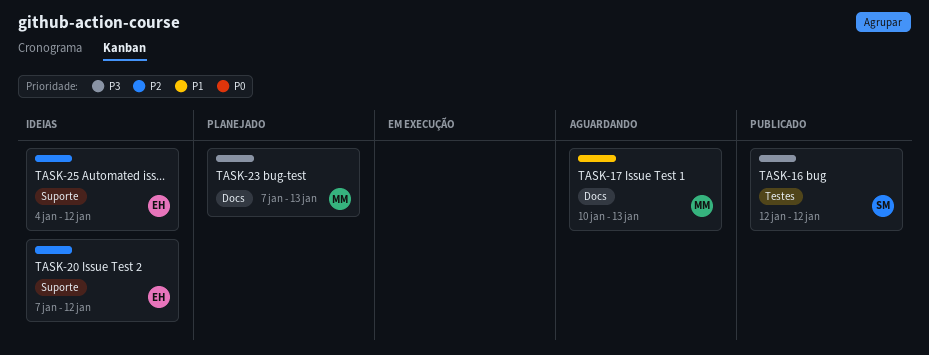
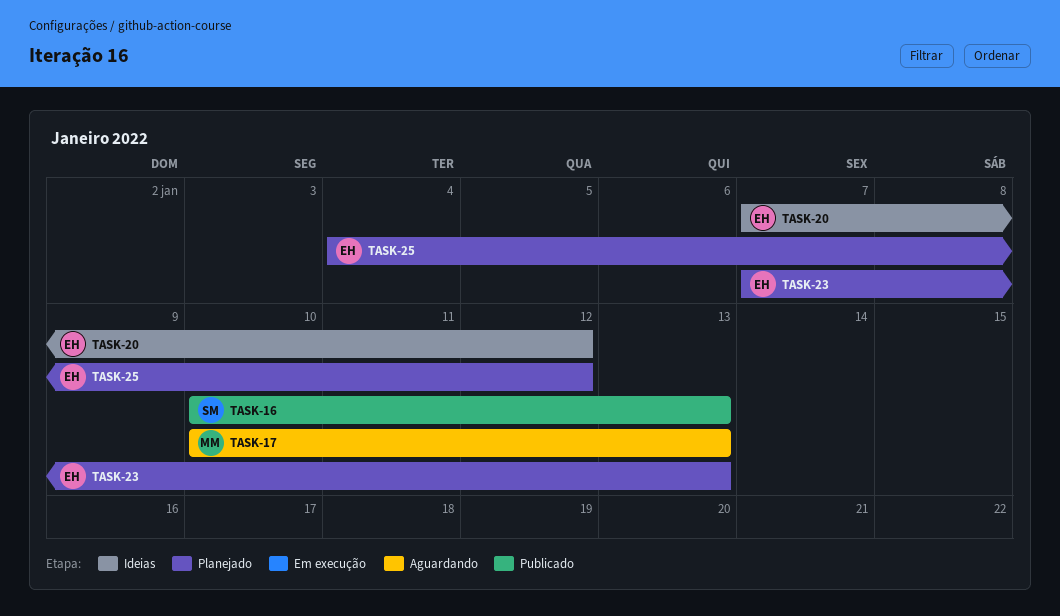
TASK-16, start: Jan 12 -> Jan 10
TASK-16, due: Jan 12 -> Jan 13
TASK-23, owner: MM -> EH
TASK-25, status: Ideias -> Planejado

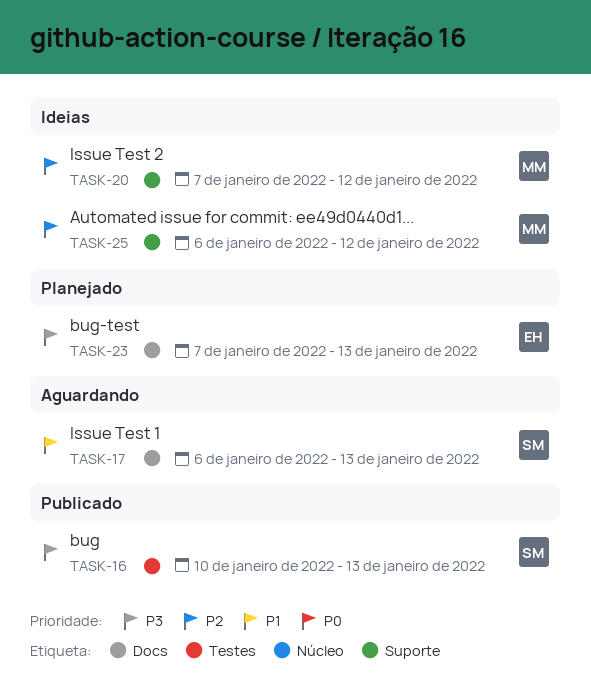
TASK-17, owner: MM -> SM
TASK-17, start: Jan 10 -> Jan 6
TASK-20, owner: EH -> MM
TASK-25, status: Planejado -> Ideias
TASK-25, owner: EH -> MM
TASK-25, start: Jan 4 -> Jan 6

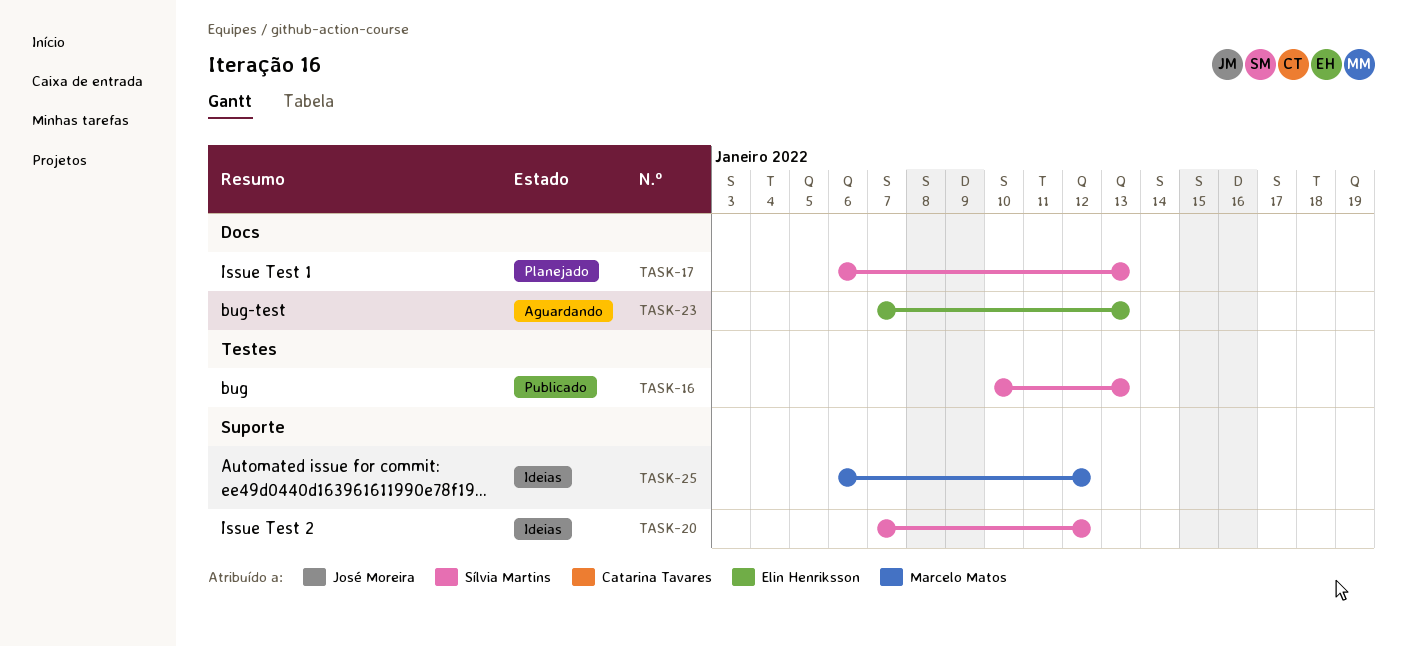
TASK-17, status: Aguardando -> Planejado
TASK-20, owner: Marcelo Matos -> Sílvia Martins
TASK-23, status: Planejado -> Aguardando

